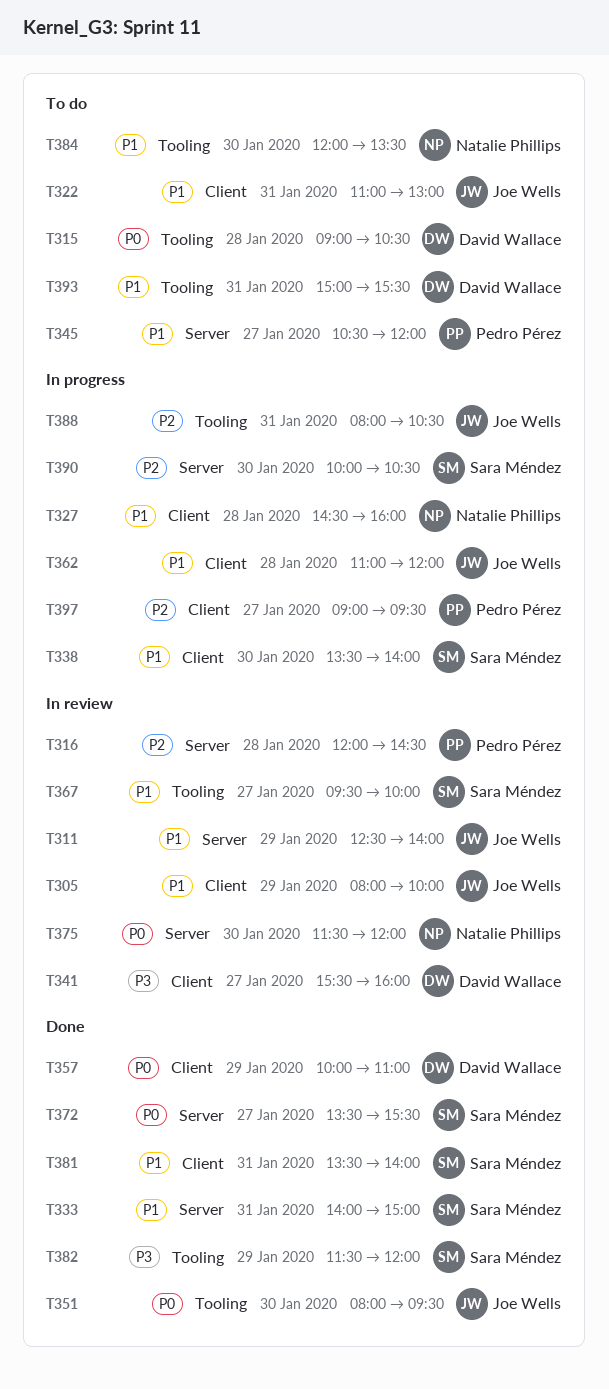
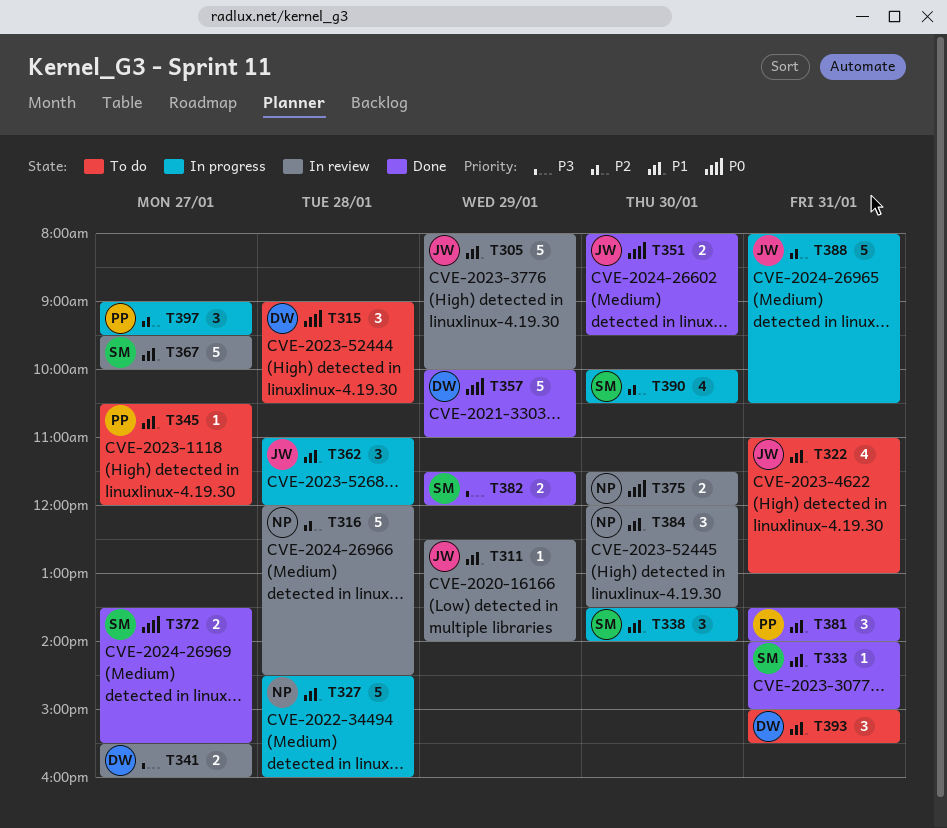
T316, owner: Pedro Pérez -> Natalie Phillips
T381, owner: Sara Méndez -> Pedro Pérez
T384, status: To do -> In review

